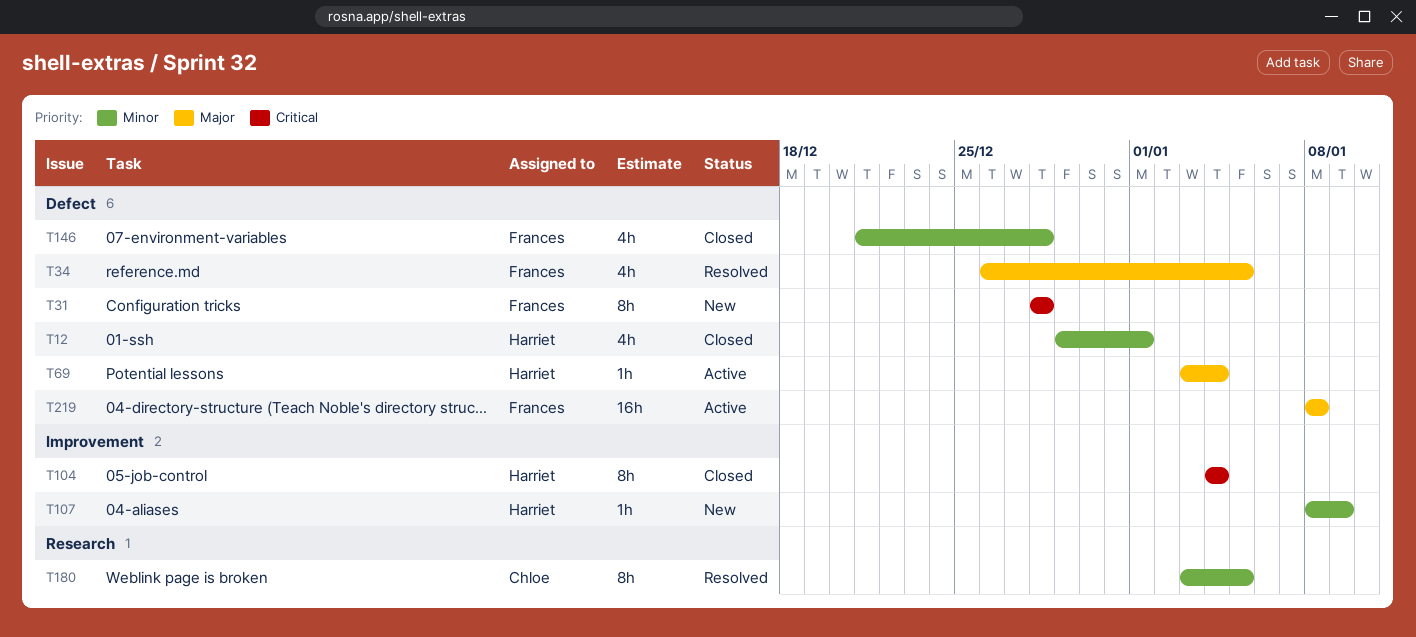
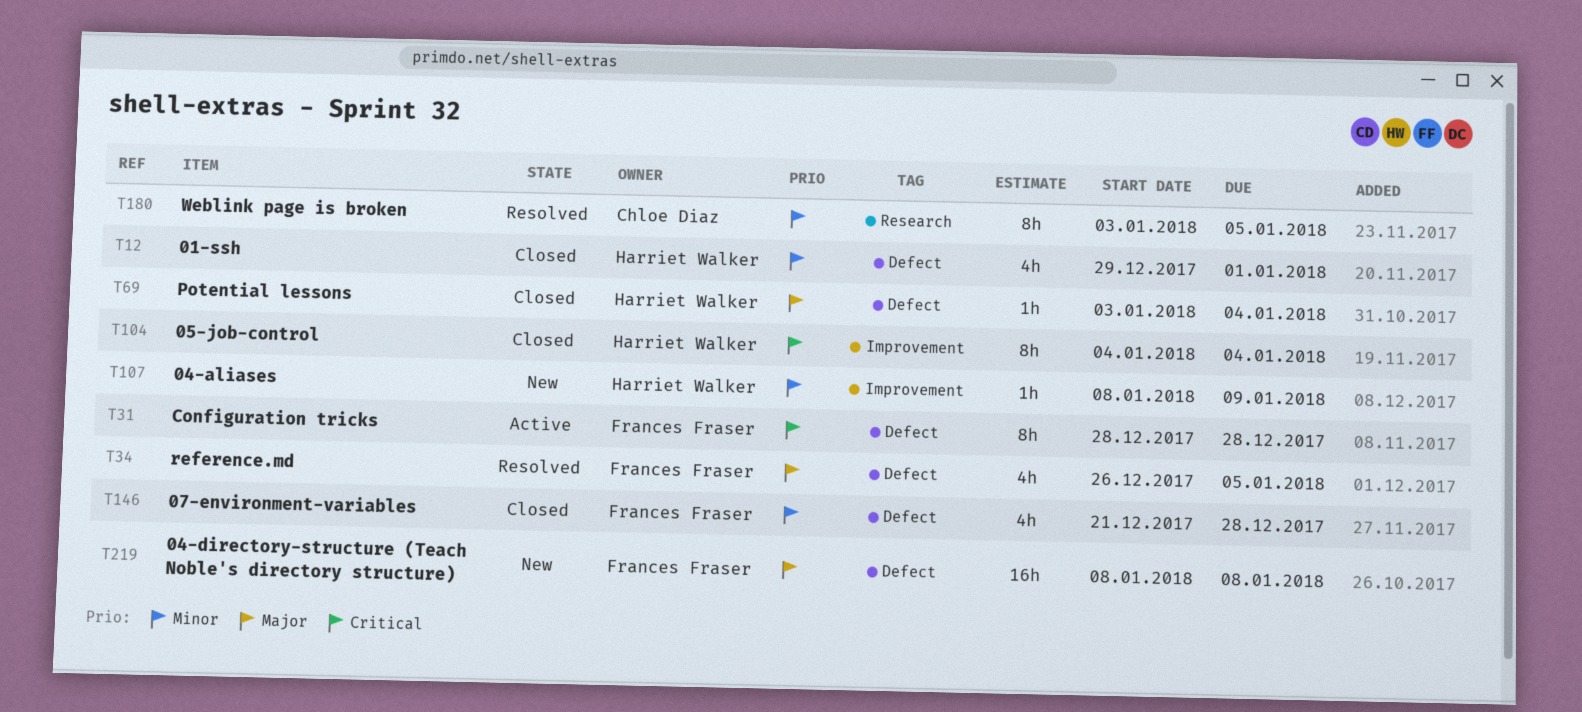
T31, status: New -> Active
T69, status: Active -> Closed
T219, status: Active -> New

